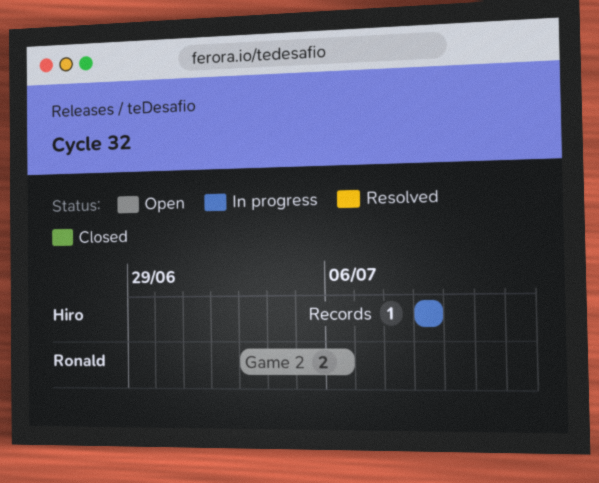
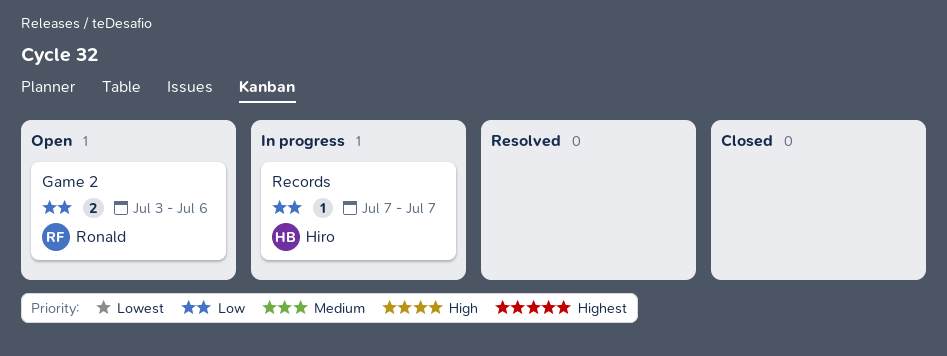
Records, start: Jul 9 -> Jul 7
Records, due: Jul 9 -> Jul 7

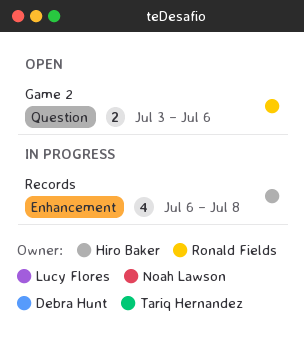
Records, estimate: 1 -> 4
Records, start: Jul 7 -> Jul 6
Records, due: Jul 7 -> Jul 8

